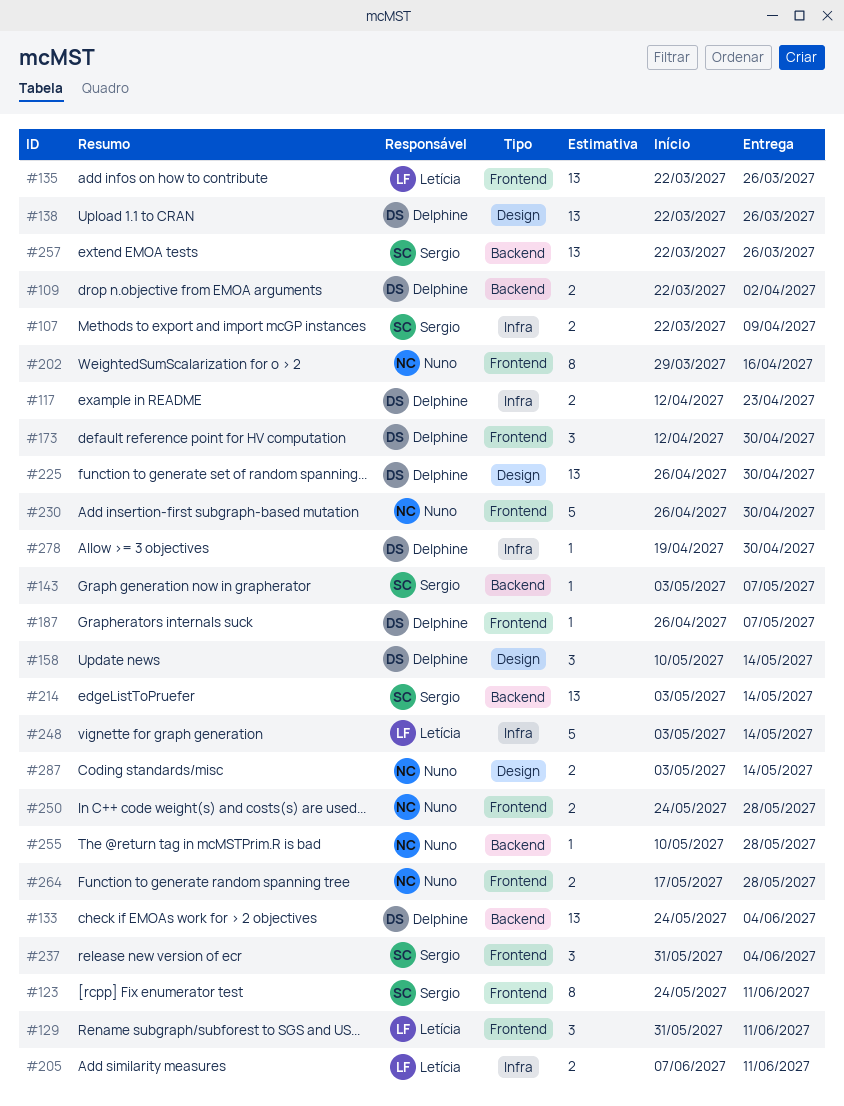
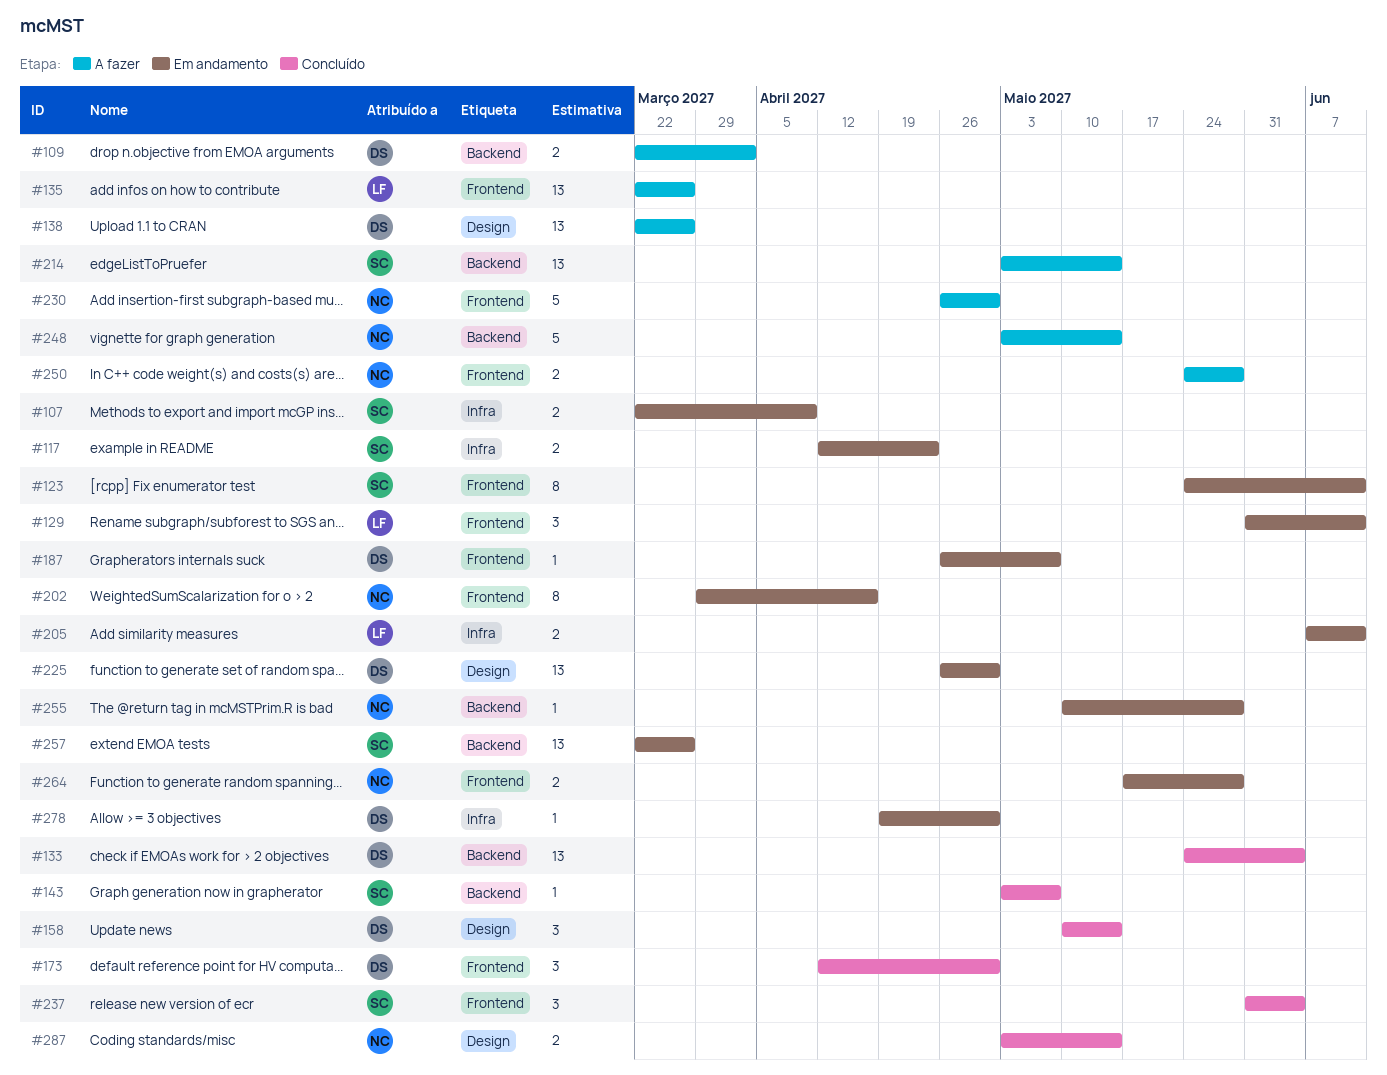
#117, owner: Delphine -> Sergio
#248, owner: Letícia -> Nuno
#248, label: Infra -> Backend

